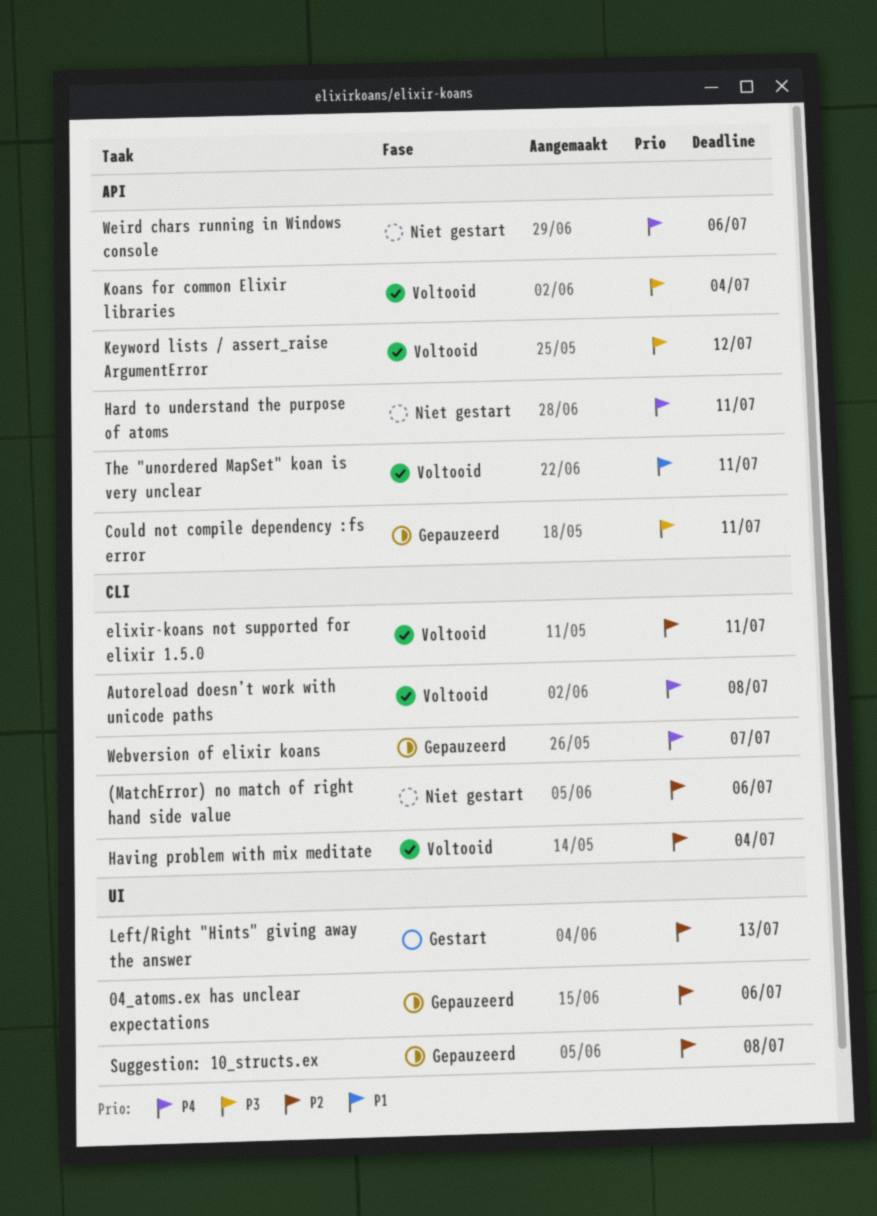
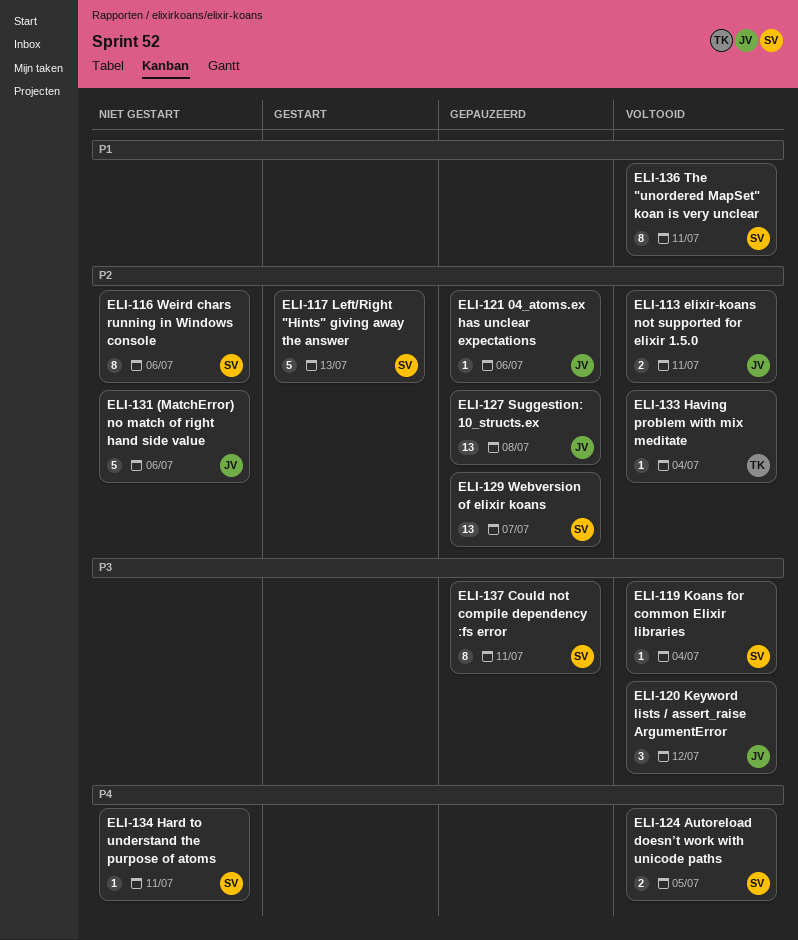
Autoreload doesn’t work with unicode paths, due: Jul 8 -> Jul 5
Webversion of elixir koans, priority: P4 -> P2
Weird chars running in Windows console, priority: P4 -> P2

